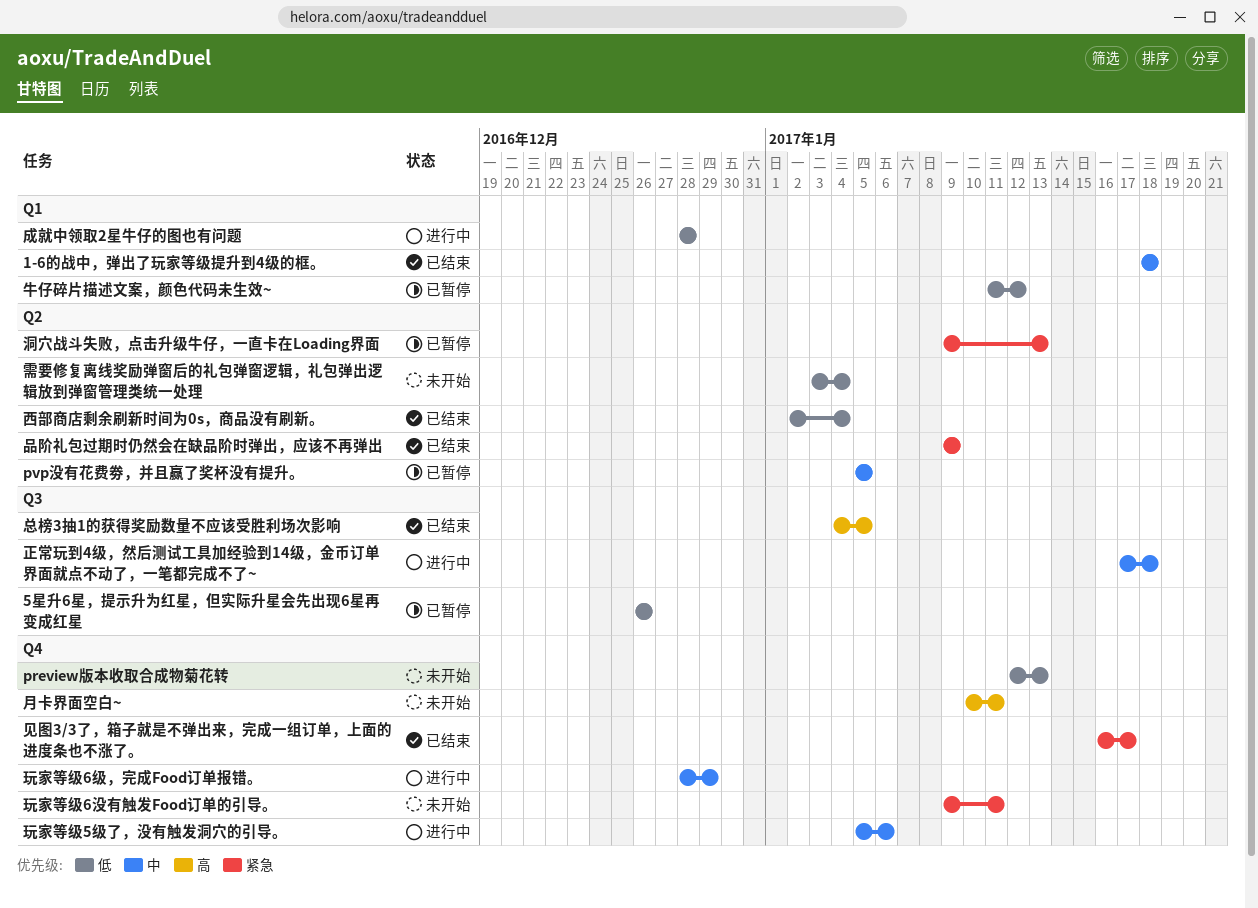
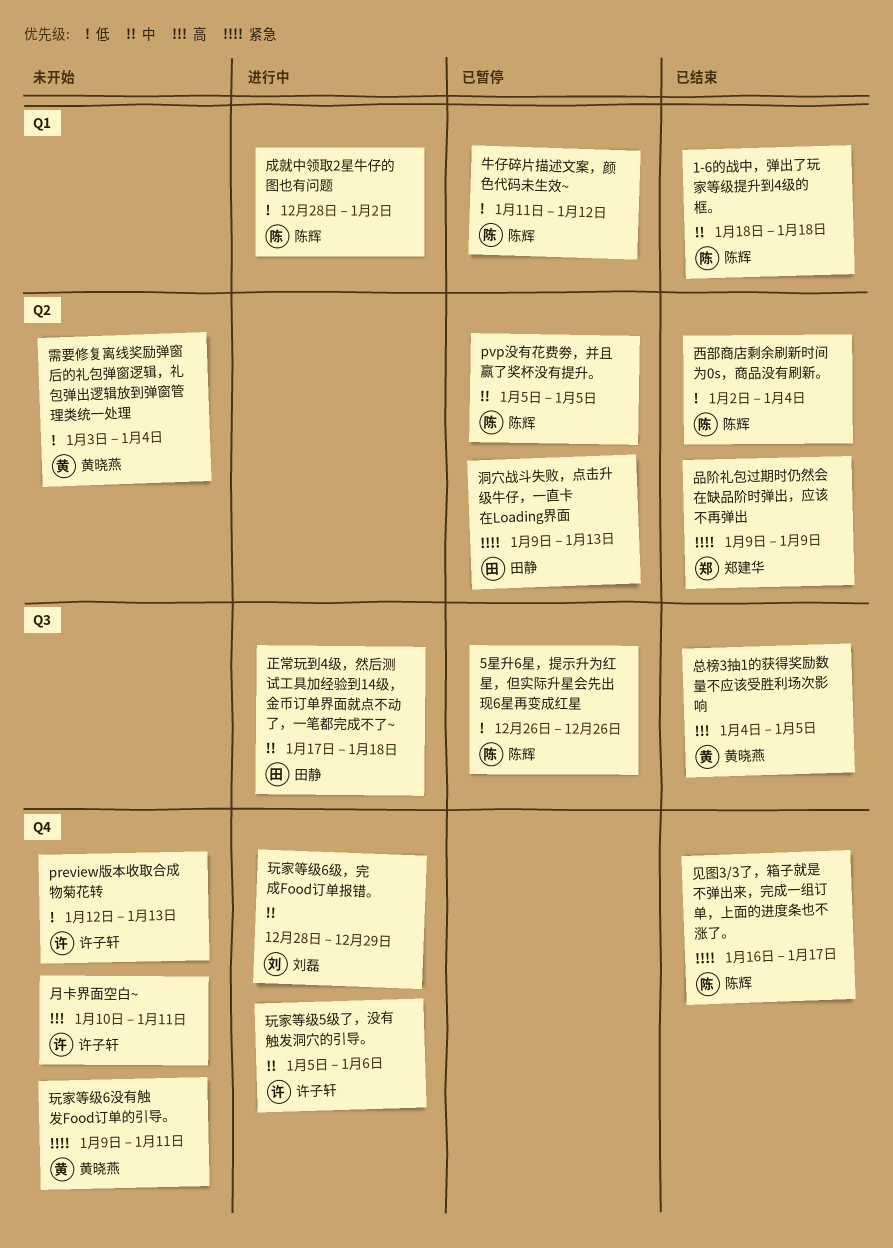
成就中领取2星牛仔的图也有问题, due: Dec 28 -> Jan 2

